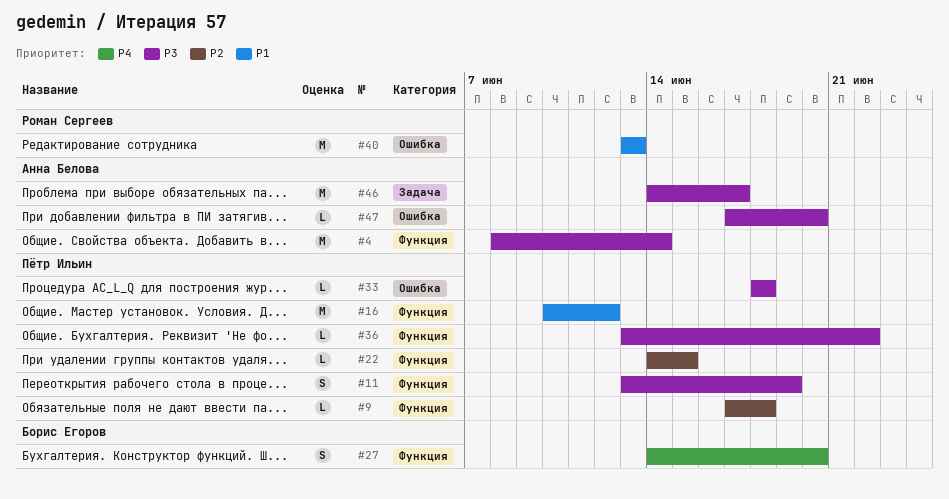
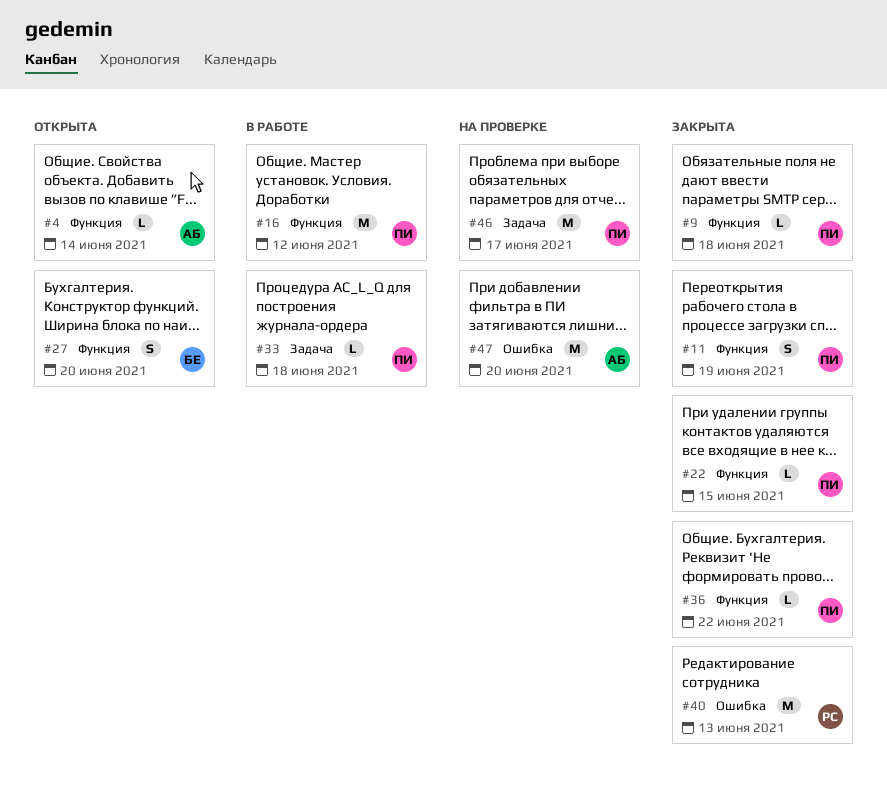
#4, estimate: M -> L
#33, label: Ошибка -> Задача
#46, owner: Анна Белова -> Пётр Ильин
#47, estimate: L -> M

